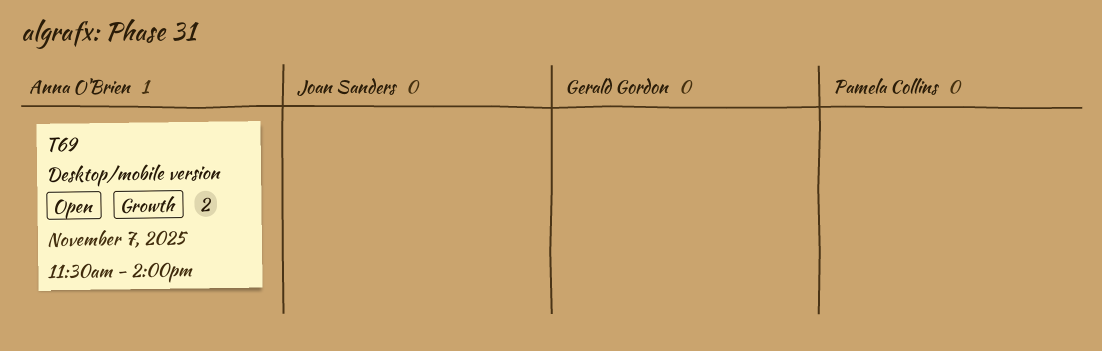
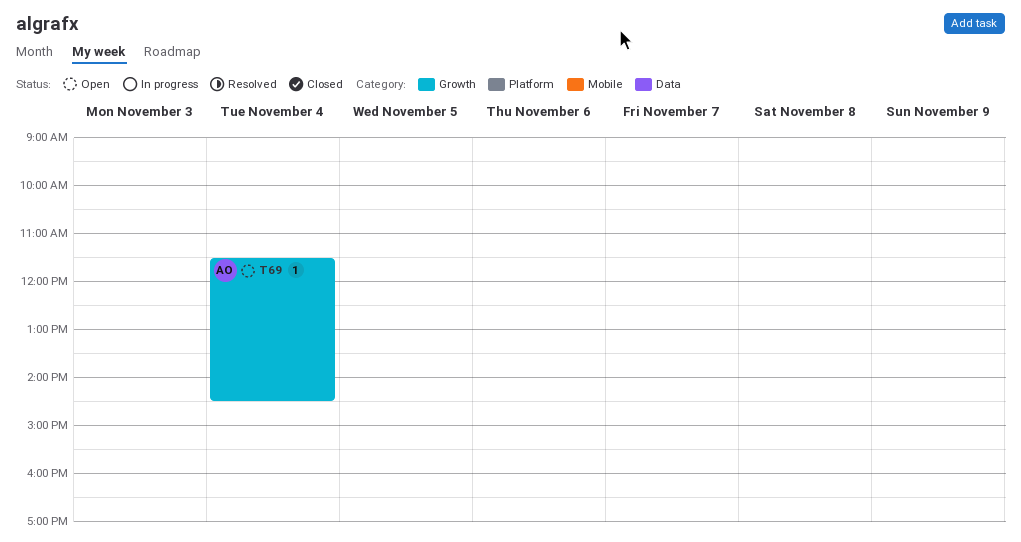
T69, estimate: 2 -> 1
T69, day: Nov 7 -> Nov 4
T69, ends: 14:00 -> 14:30

